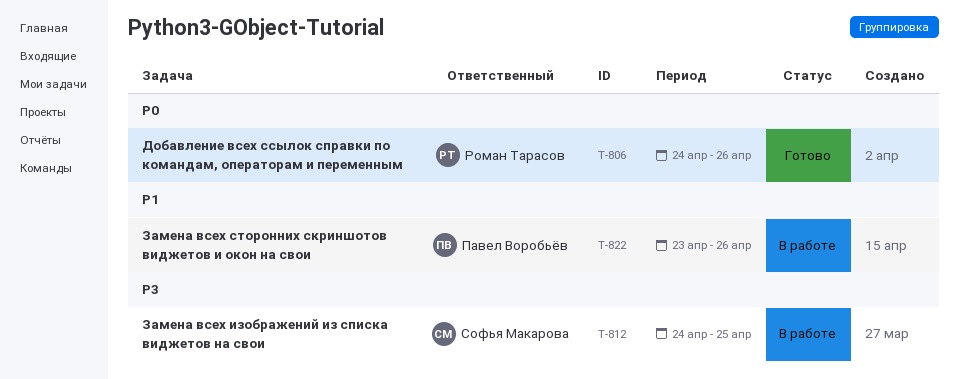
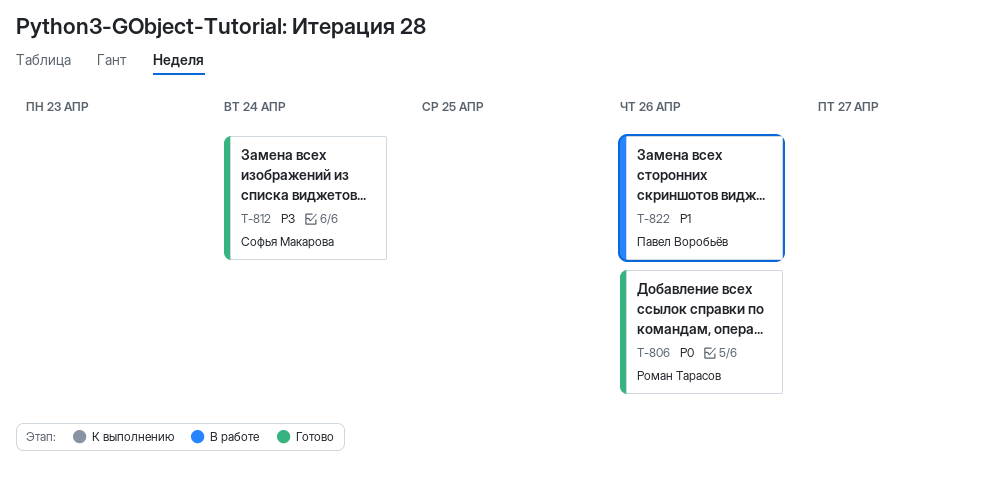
T-812, status: В работе -> Готово
T-812, due: Apr 25 -> Apr 24

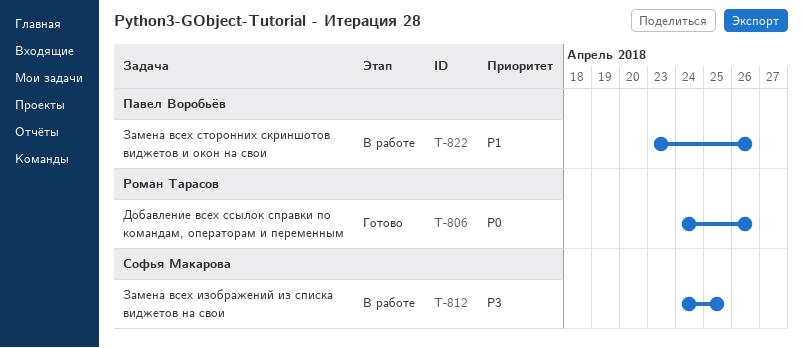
T-812, status: Готово -> В работе
T-812, due: Apr 24 -> Apr 25

